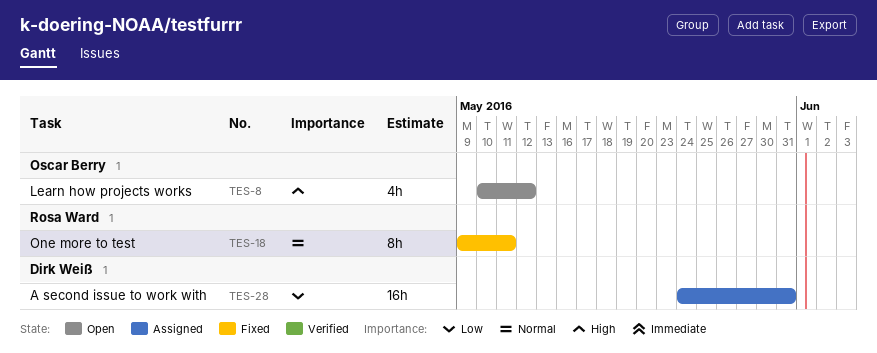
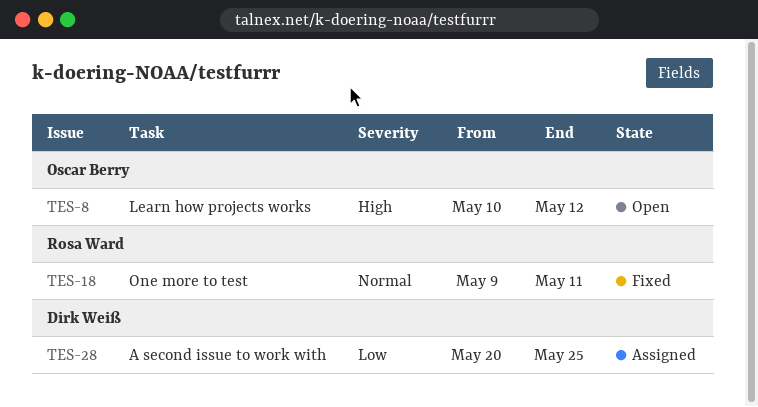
TES-28, start: May 24 -> May 20
TES-28, due: May 31 -> May 25

